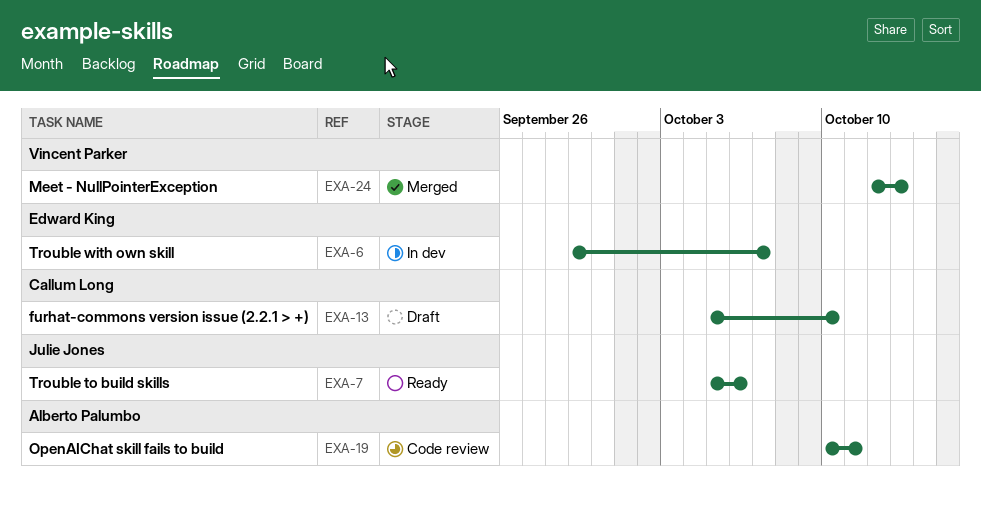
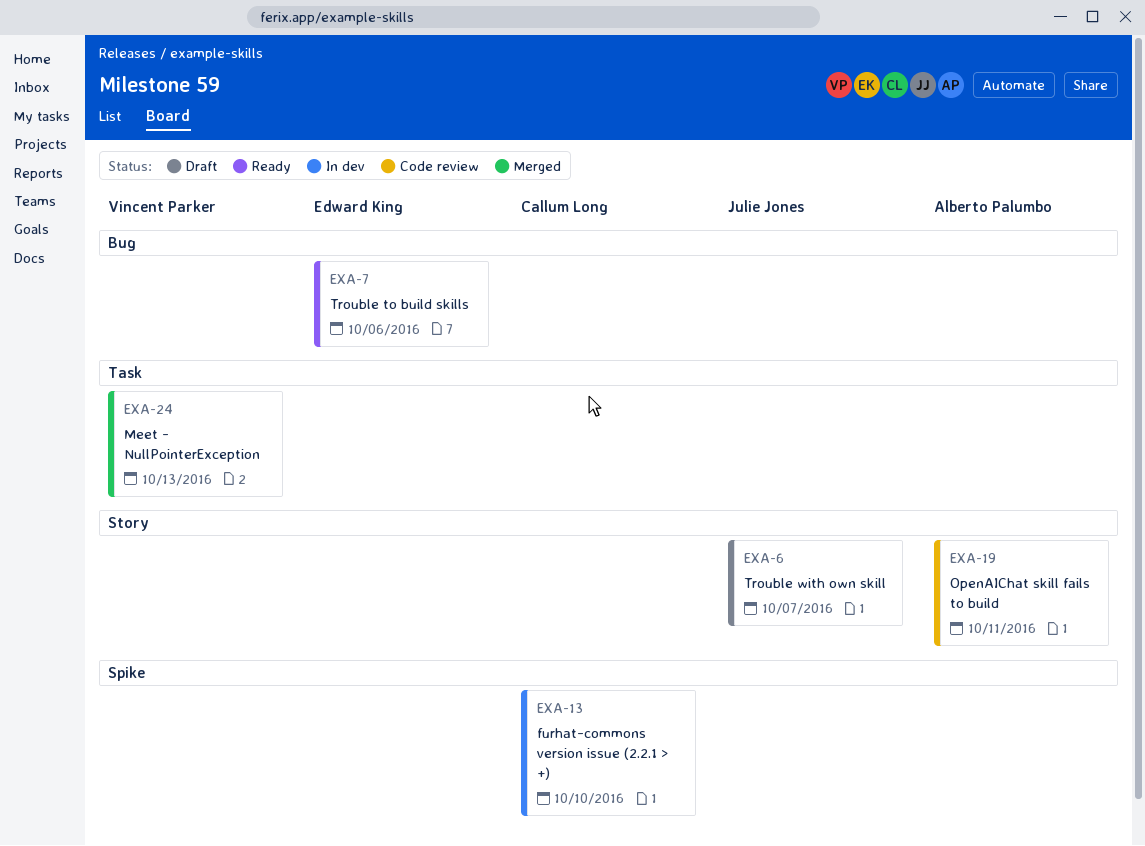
EXA-6, status: In dev -> Draft
EXA-6, owner: Edward King -> Julie Jones
EXA-7, owner: Julie Jones -> Edward King
EXA-13, status: Draft -> In dev

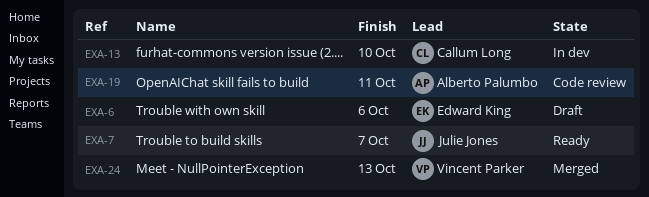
EXA-6, owner: Julie Jones -> Edward King
EXA-6, due: Oct 7 -> Oct 6
EXA-7, owner: Edward King -> Julie Jones
EXA-7, due: Oct 6 -> Oct 7

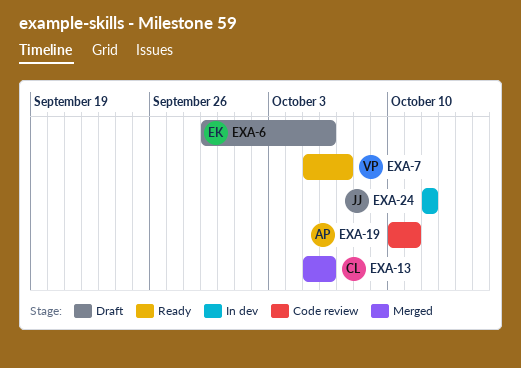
EXA-7, owner: Julie Jones -> Vincent Parker
EXA-13, status: In dev -> Merged
EXA-13, due: Oct 10 -> Oct 6
EXA-24, status: Merged -> In dev
EXA-24, owner: Vincent Parker -> Julie Jones
EXA-24, due: Oct 13 -> Oct 12

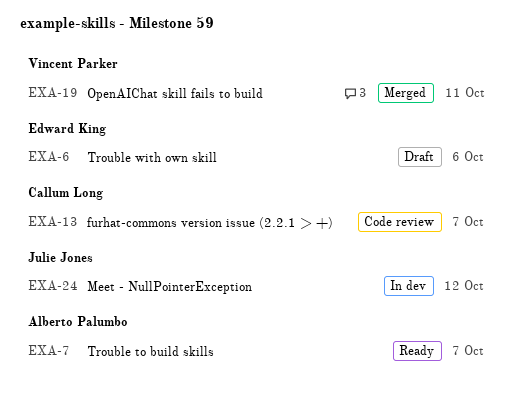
EXA-7, owner: Vincent Parker -> Alberto Palumbo
EXA-13, status: Merged -> Code review
EXA-13, due: Oct 6 -> Oct 7
EXA-19, status: Code review -> Merged
EXA-19, owner: Alberto Palumbo -> Vincent Parker

